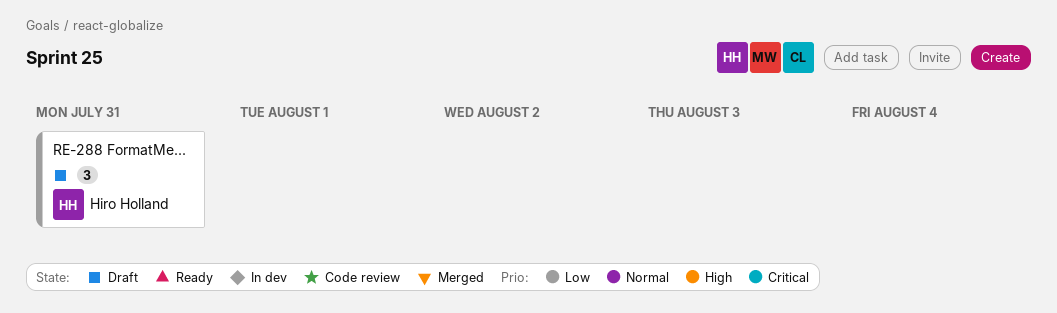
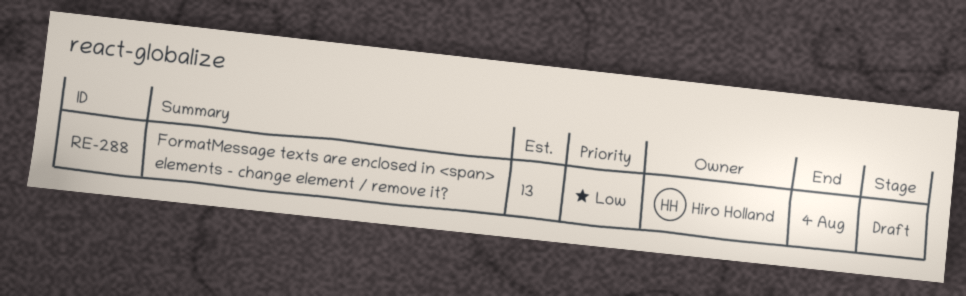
RE-288, estimate: 3 -> 13
RE-288, due: Jul 31 -> Aug 4

